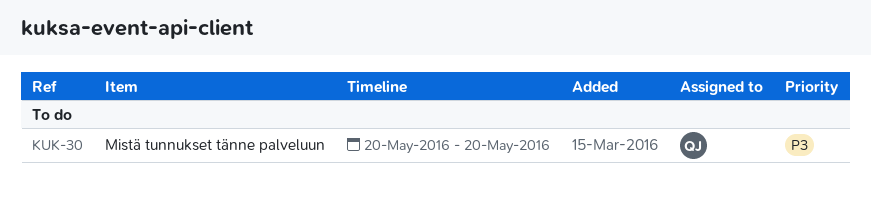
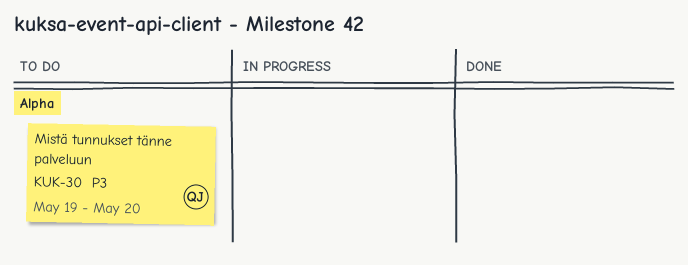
KUK-30, start: May 20 -> May 19

